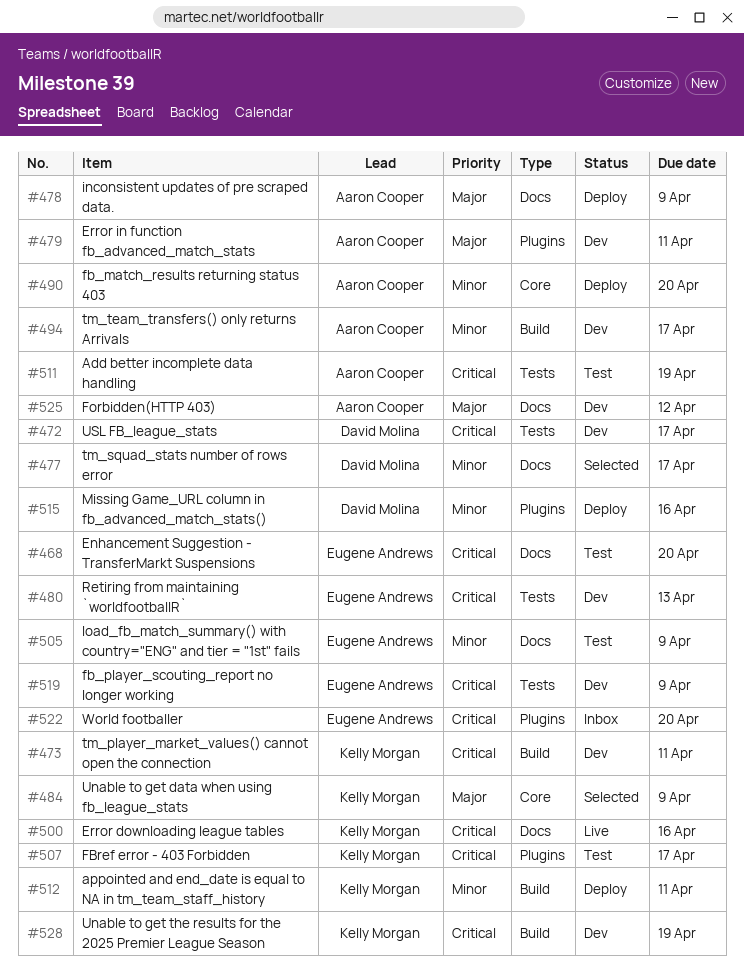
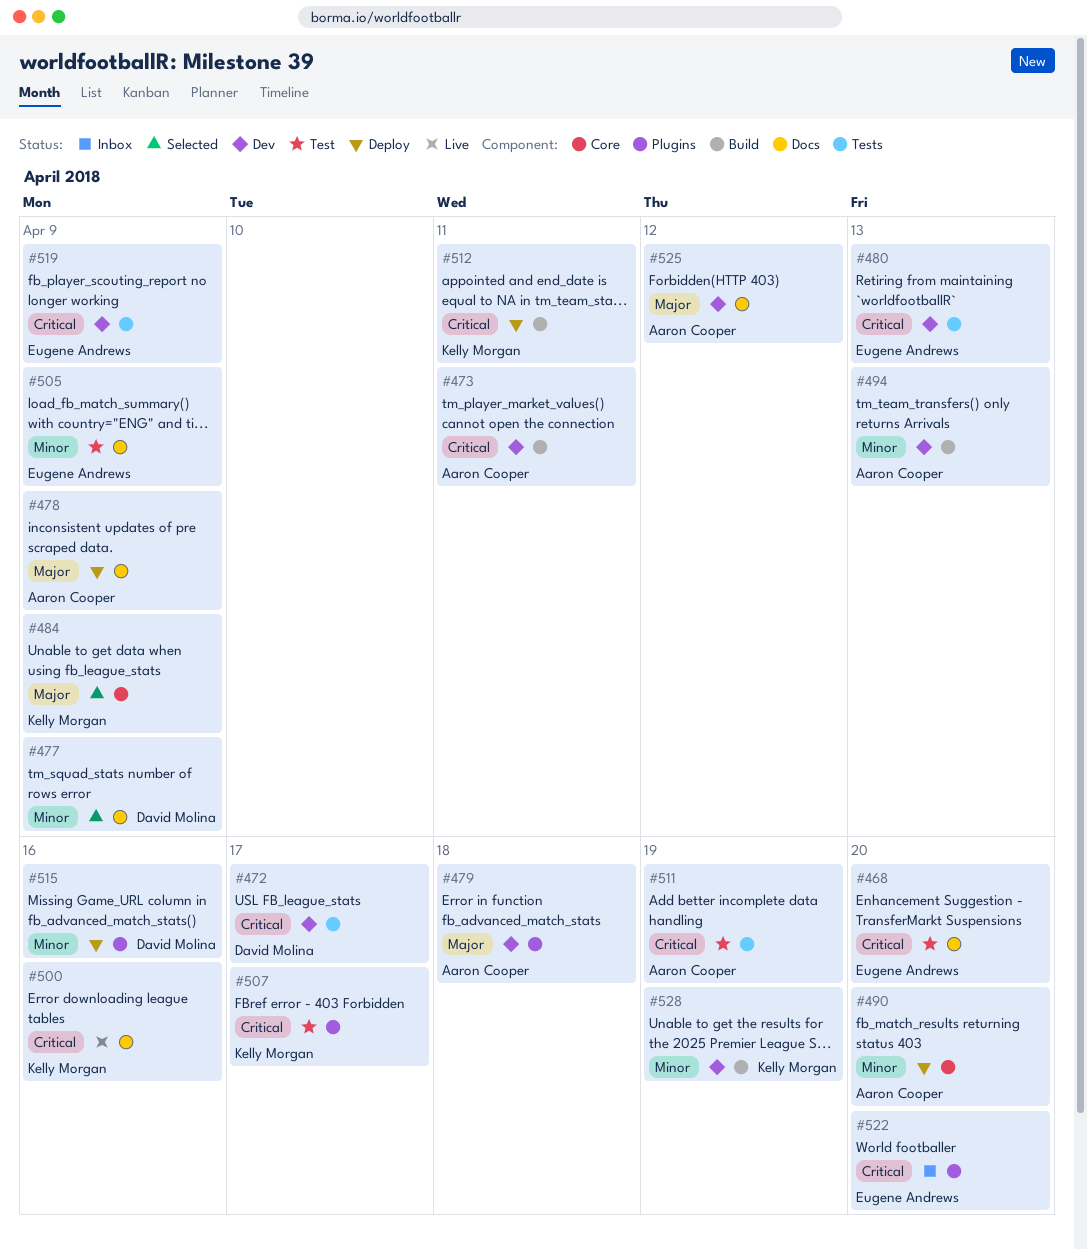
#473, owner: Kelly Morgan -> Aaron Cooper
#477, due: Apr 17 -> Apr 9
#479, due: Apr 11 -> Apr 18
#494, due: Apr 17 -> Apr 13
#512, priority: Minor -> Critical
#528, priority: Critical -> Minor

